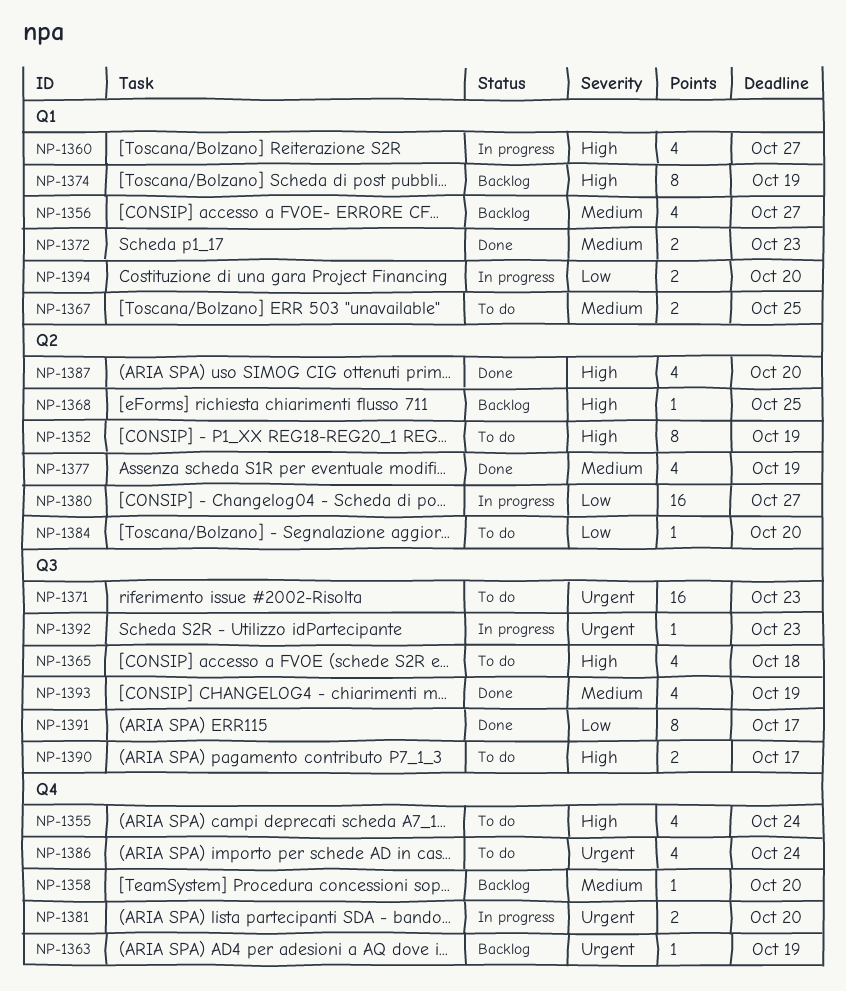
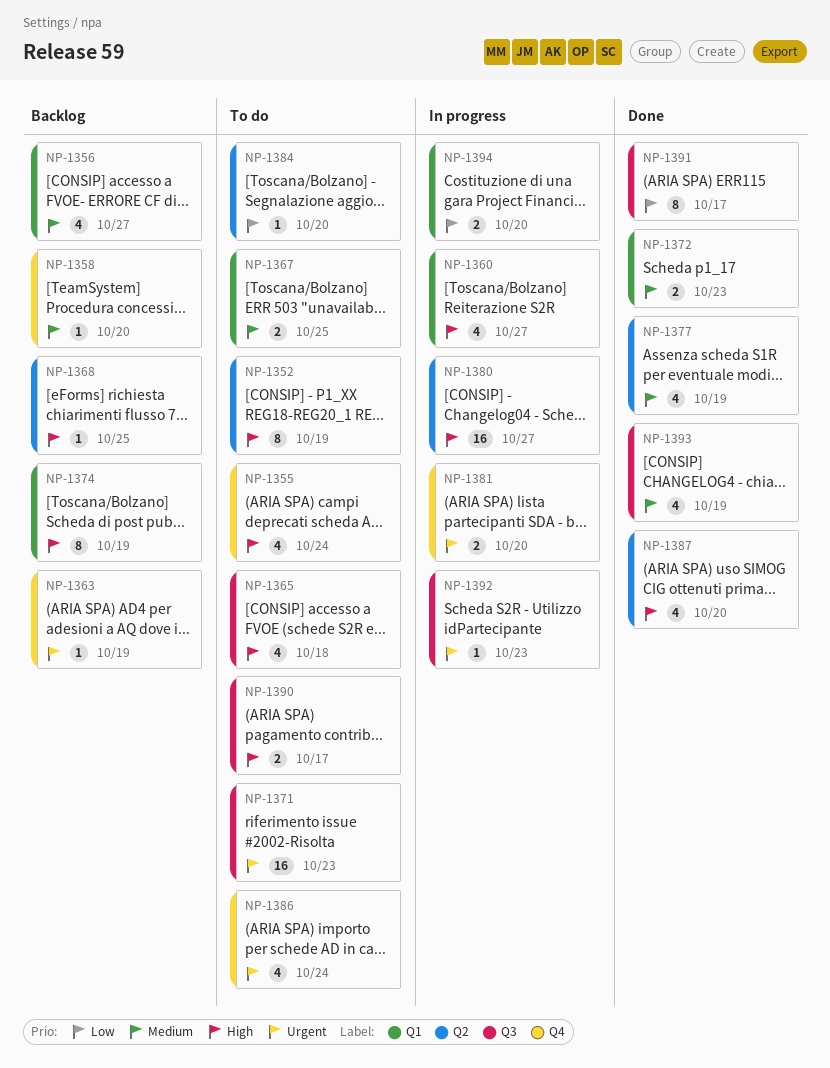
NP-1380, priority: Low -> High

